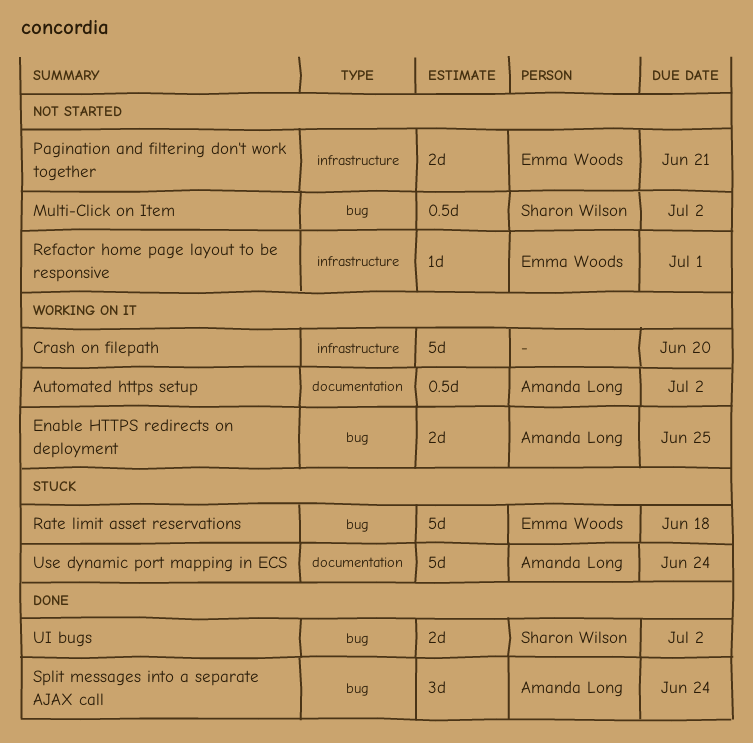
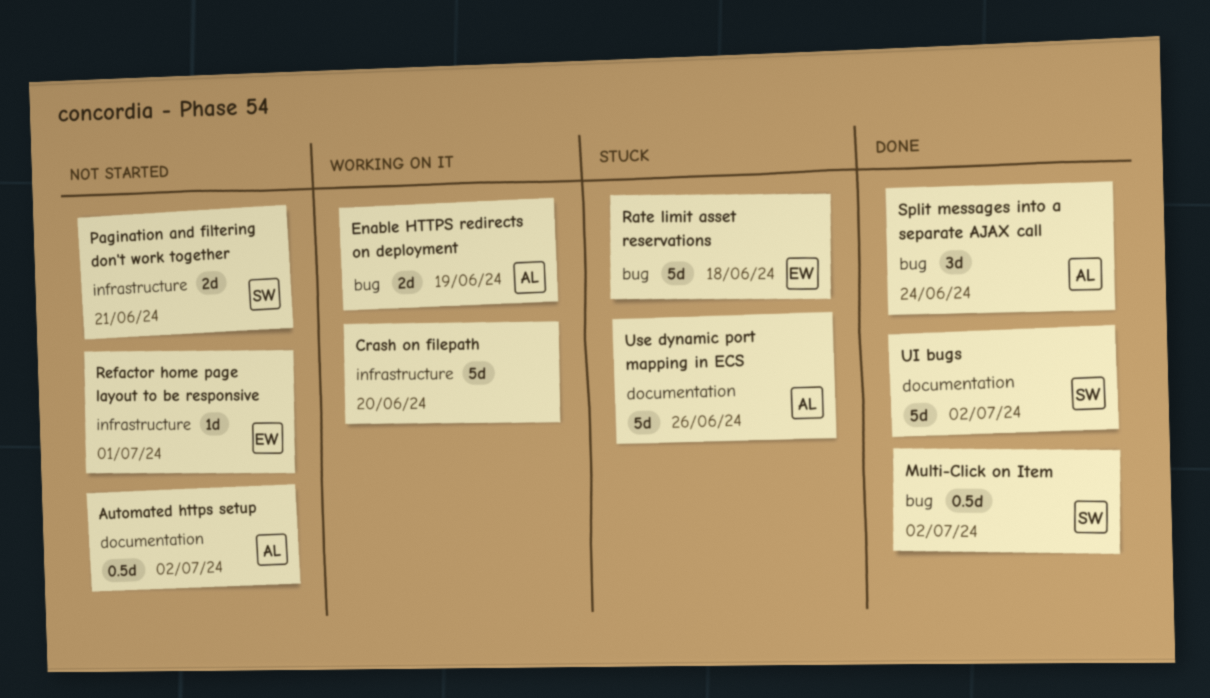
Automated https setup, status: Working on it -> Not started
Enable HTTPS redirects on deployment, due: Jun 25 -> Jun 19
Multi-Click on Item, status: Not started -> Done
Pagination and filtering don't work together, owner: Emma Woods -> Sharon Wilson
UI bugs, label: bug -> documentation
UI bugs, estimate: 2d -> 5d
Use dynamic port mapping in ECS, due: Jun 24 -> Jun 26

